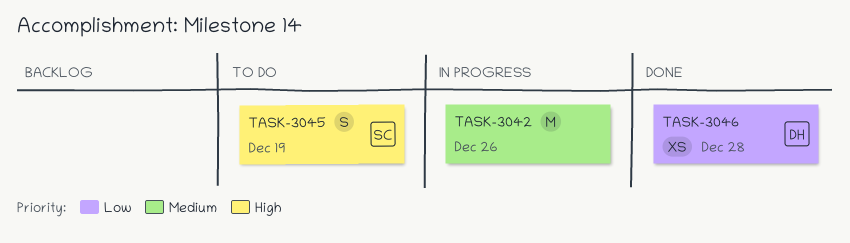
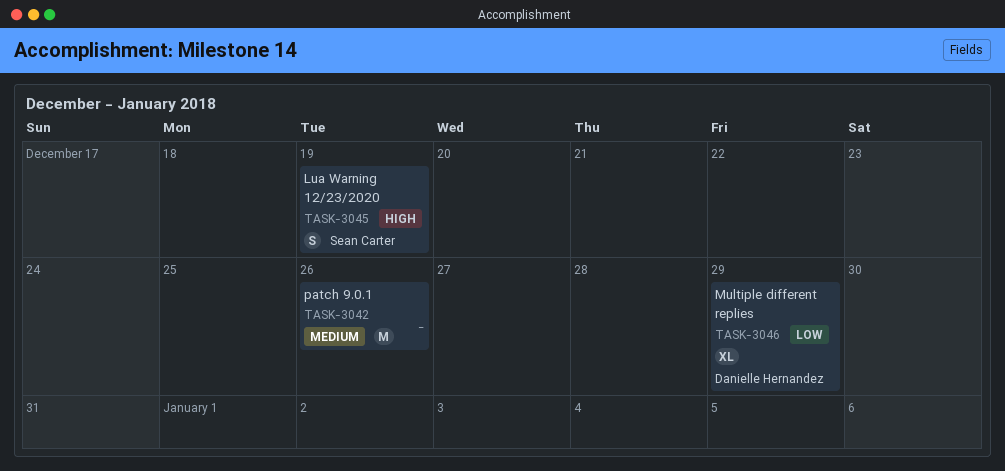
TASK-3046, estimate: XS -> XL
TASK-3046, due: Dec 28 -> Dec 29

